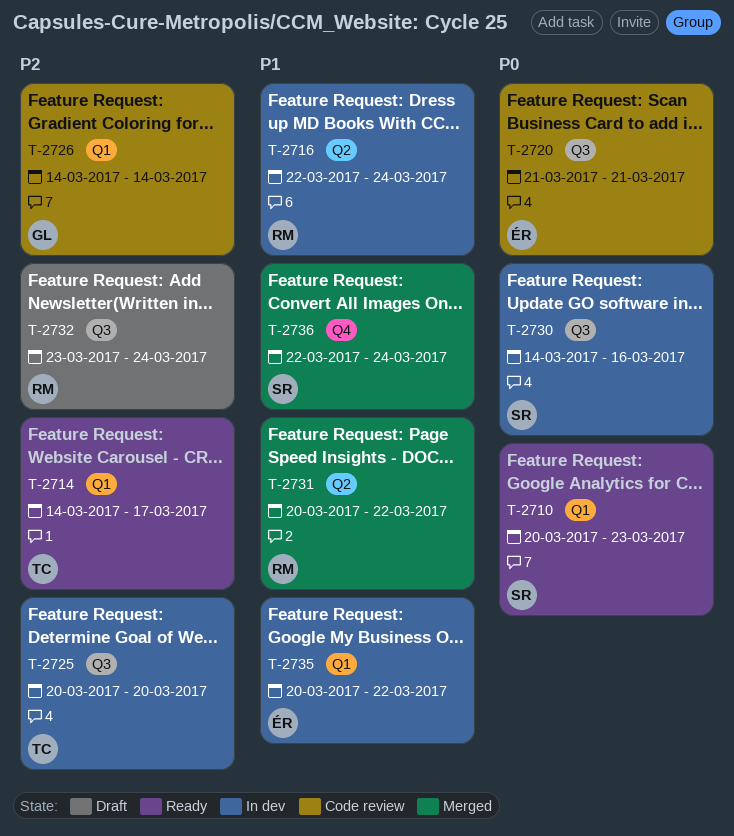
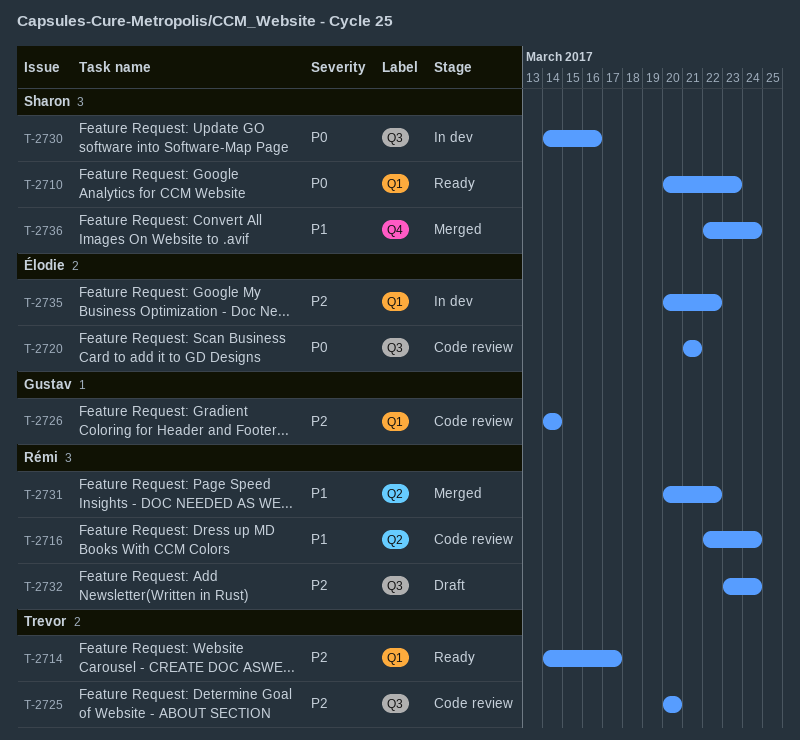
T-2716, status: In dev -> Code review
T-2725, status: In dev -> Code review
T-2735, priority: P1 -> P2

